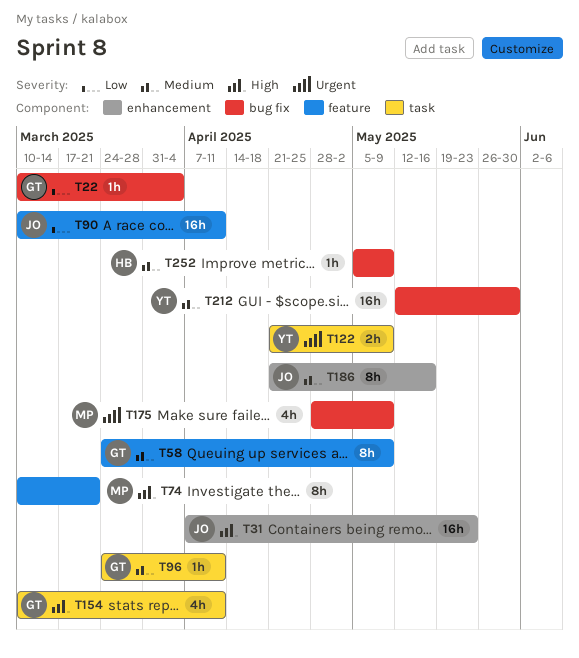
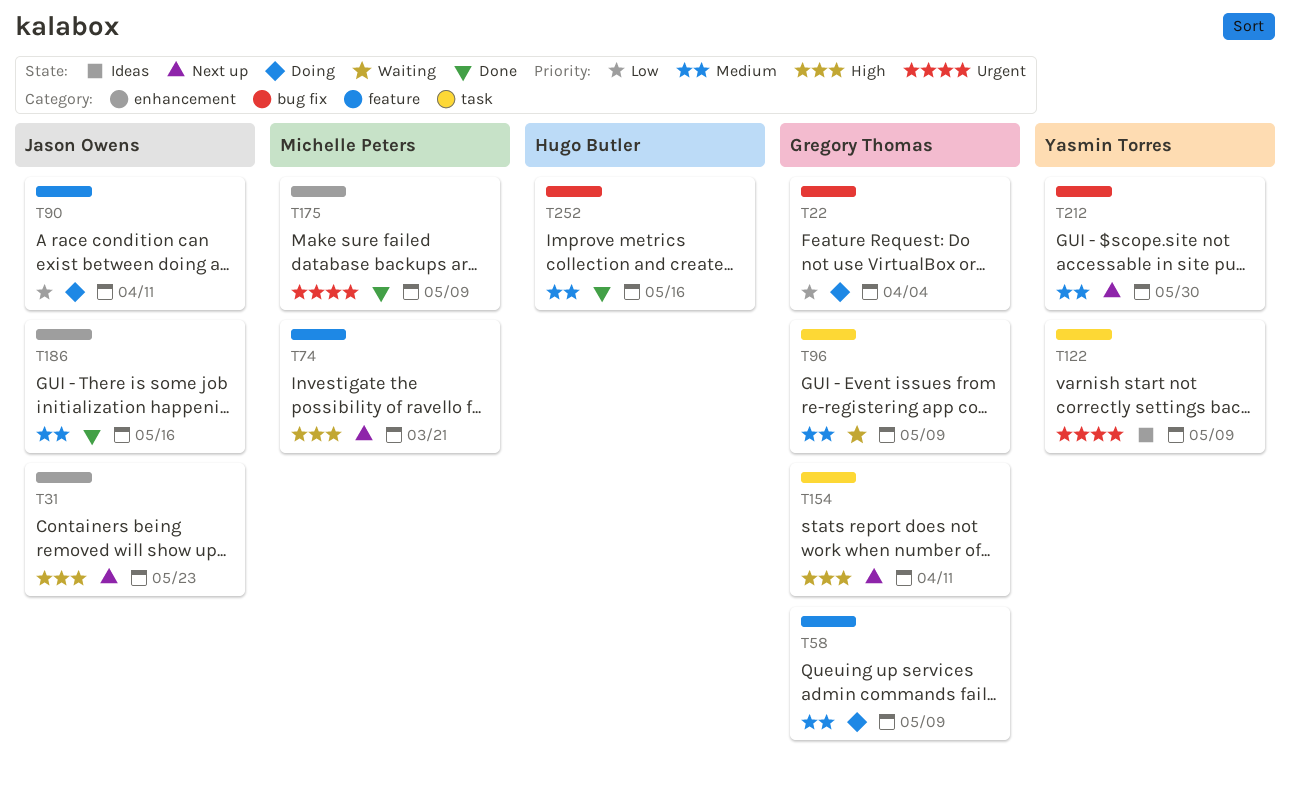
T96, due: Apr 11 -> May 9
T175, label: bug fix -> enhancement
T252, due: May 9 -> May 16

